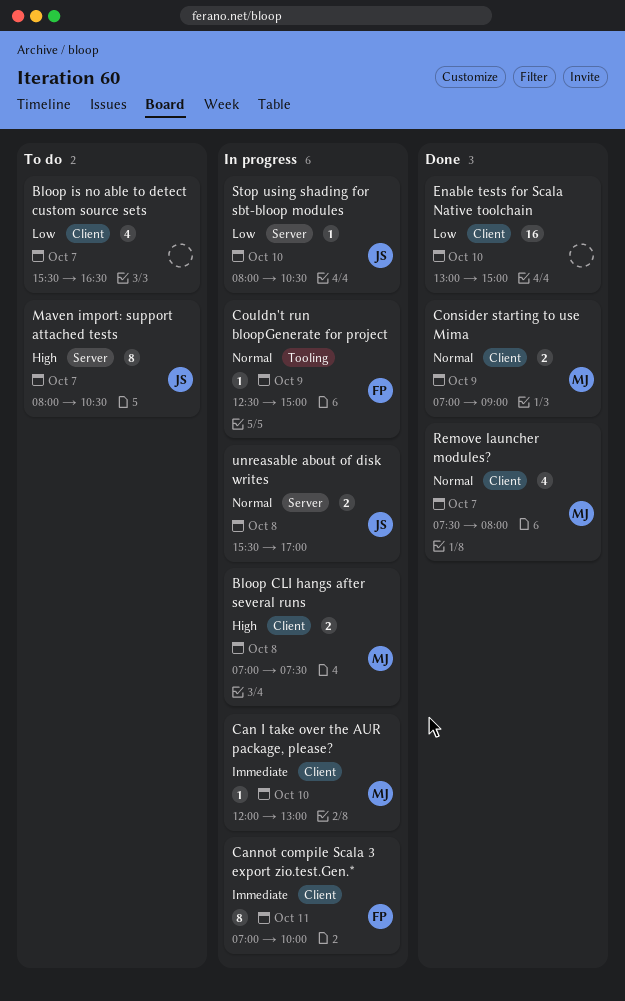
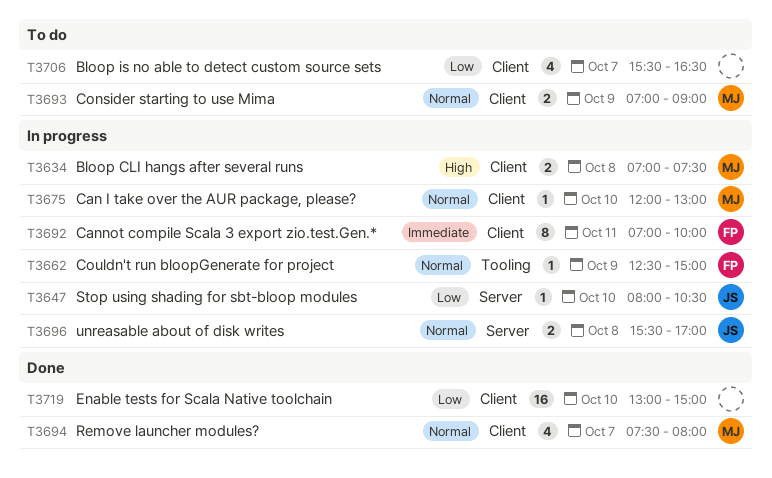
Can I take over the AUR package, please?, priority: Immediate -> Normal
Consider starting to use Mima, status: Done -> To do
Maven import: support attached tests: present -> none

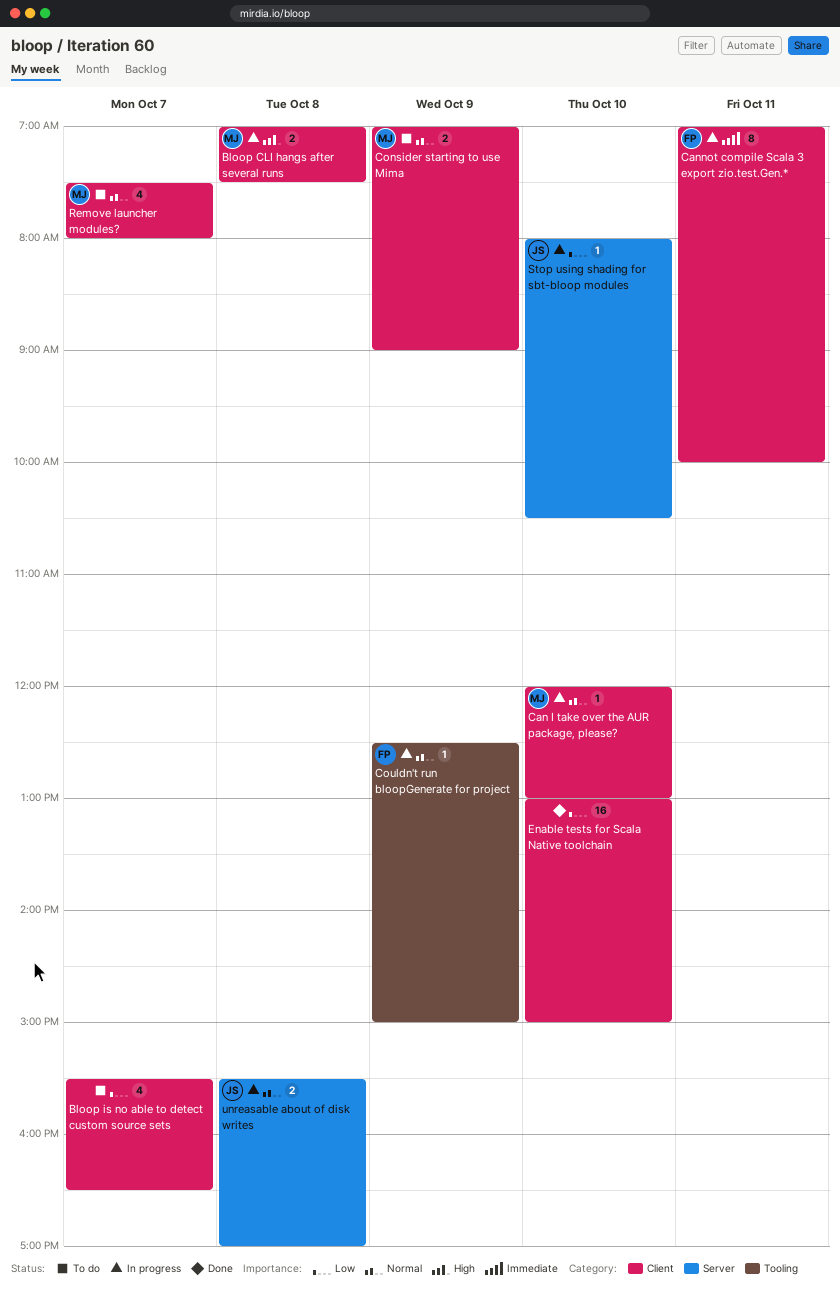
Remove launcher modules?, status: Done -> To do

